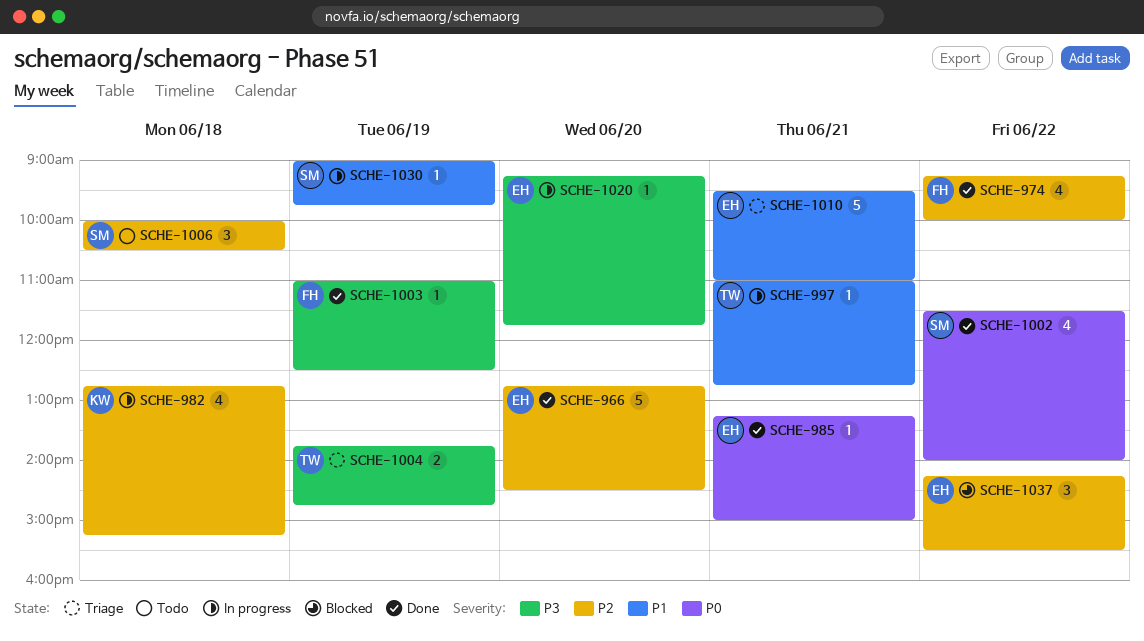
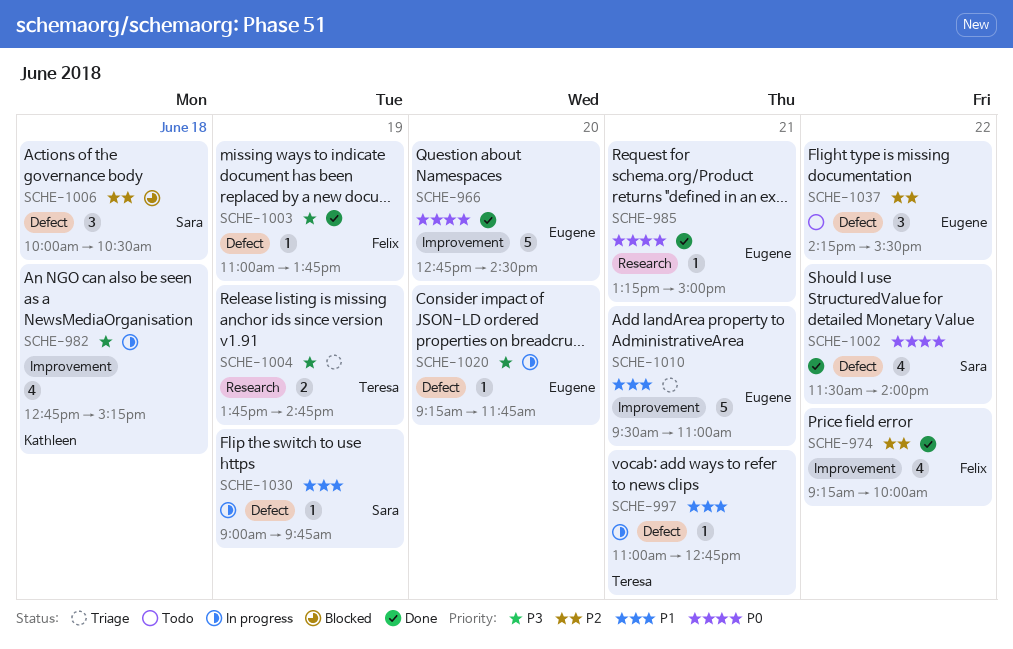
SCHE-966, priority: P2 -> P0
SCHE-982, priority: P2 -> P3
SCHE-1003, ends: 12:30 -> 13:45
SCHE-1006, status: Todo -> Blocked
SCHE-1037, status: Blocked -> Todo

